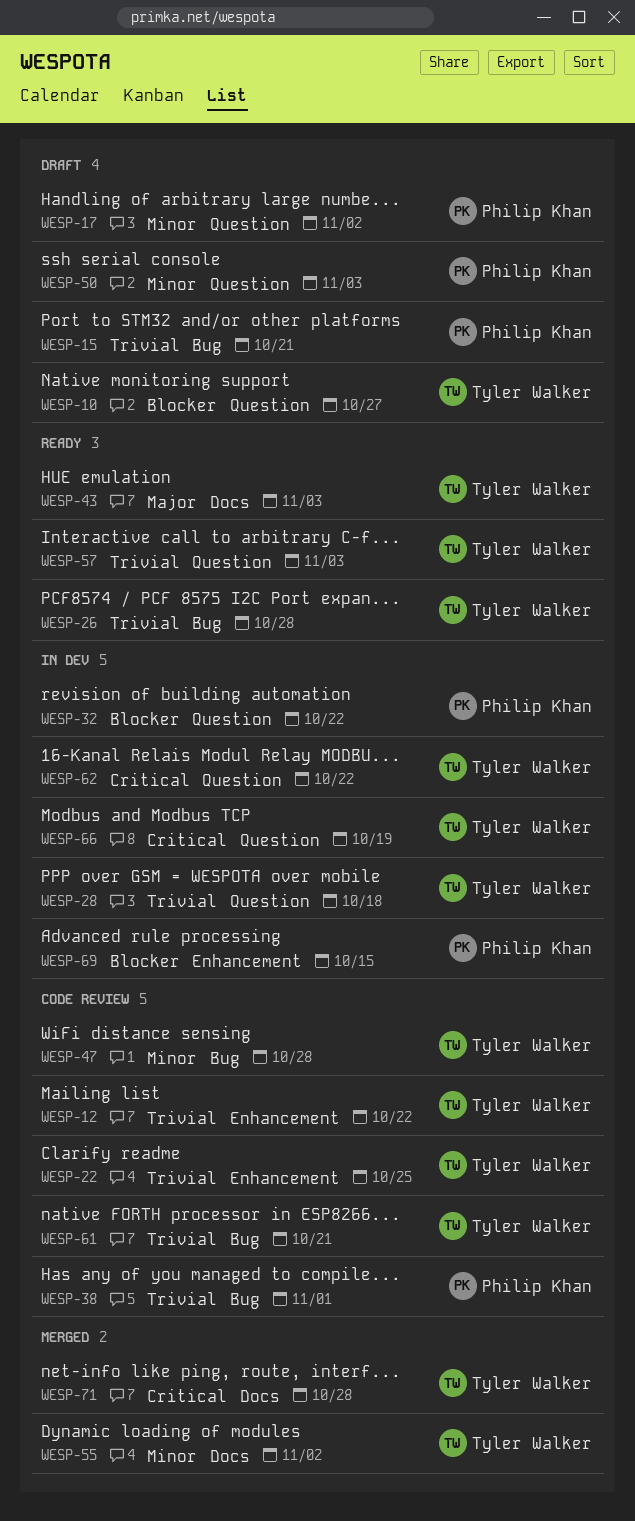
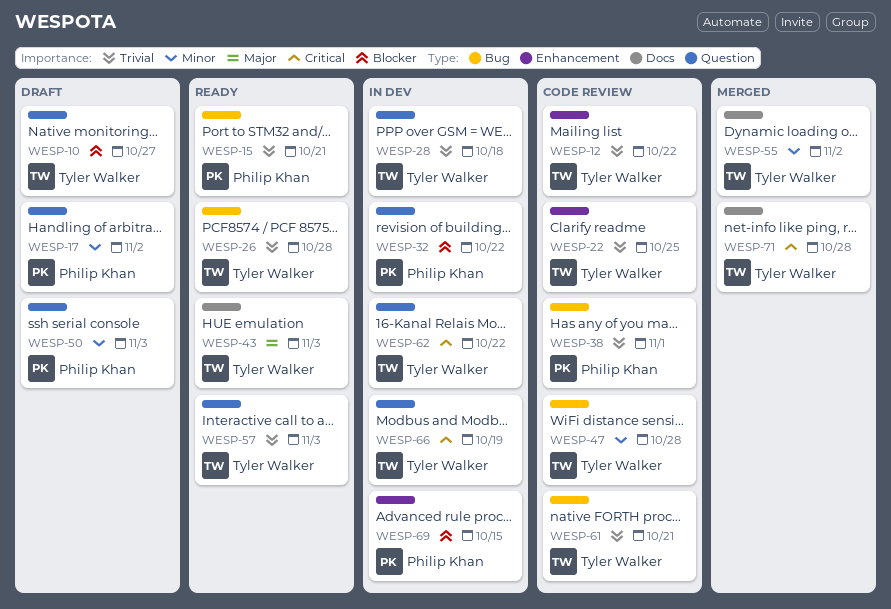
WESP-15, status: Draft -> Ready

